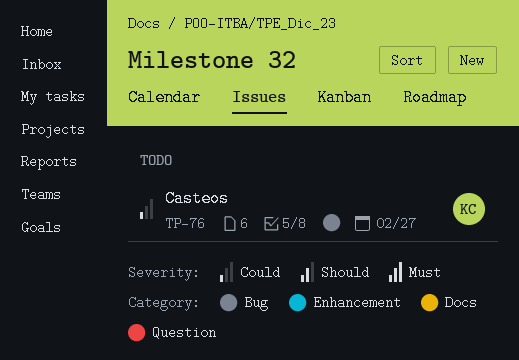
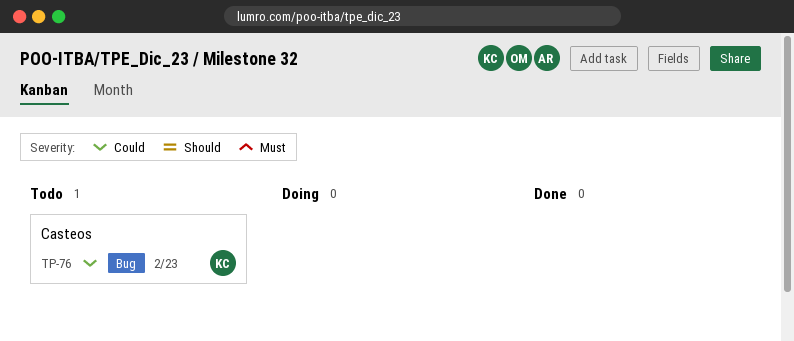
TP-76, due: Feb 27 -> Feb 23

